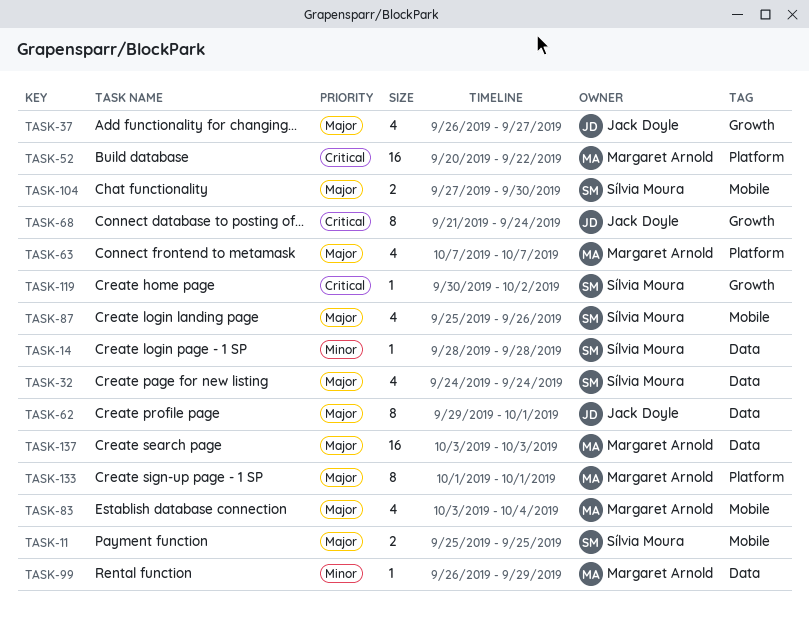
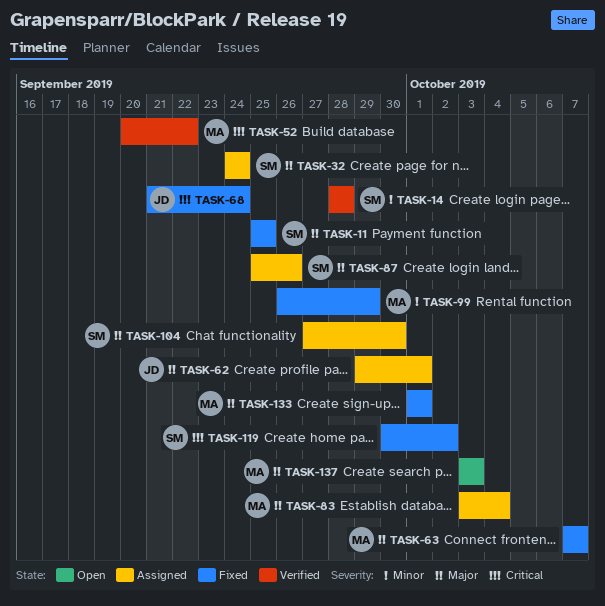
TASK-37: present -> none

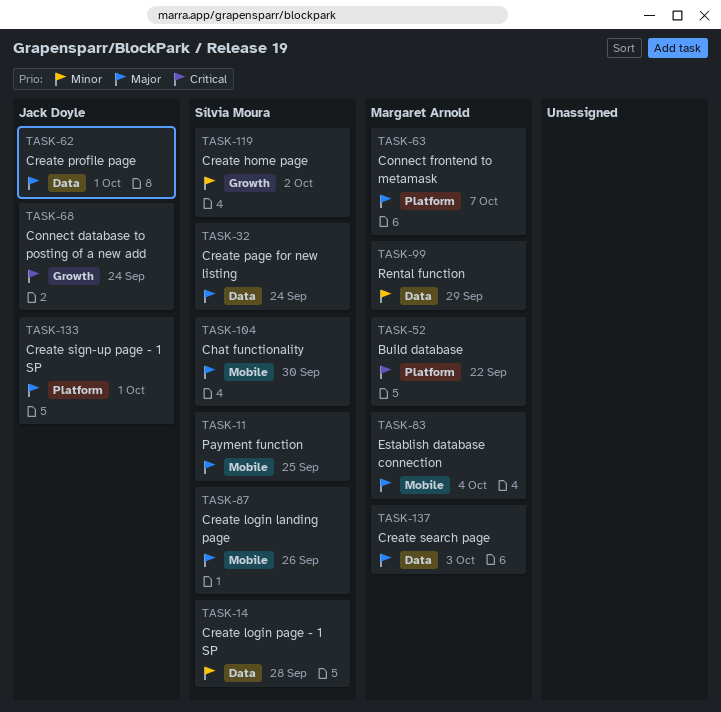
TASK-119, priority: Critical -> Minor
TASK-133, owner: Margaret Arnold -> Jack Doyle

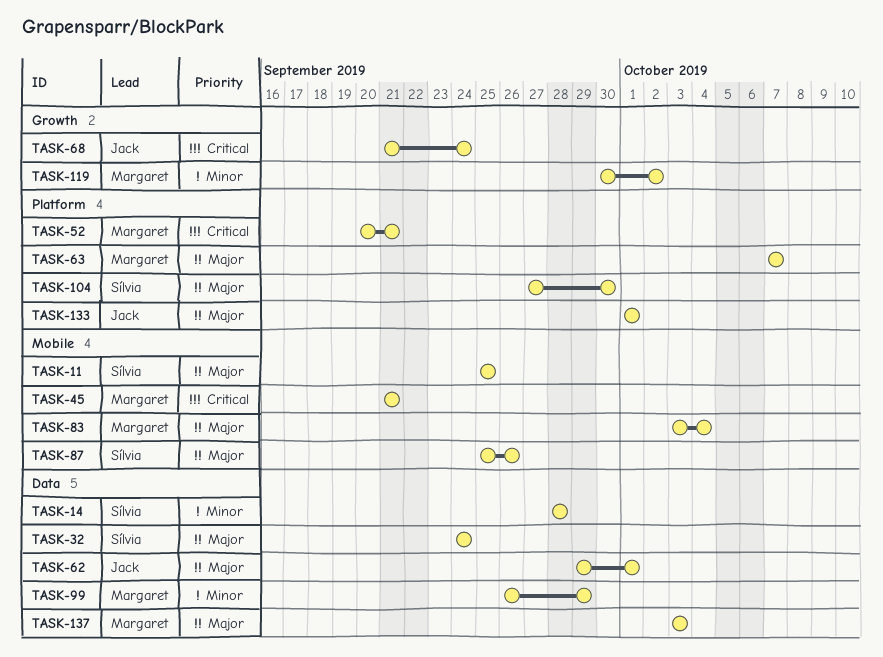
TASK-45: none -> present
TASK-52, due: Sep 22 -> Sep 21
TASK-104, label: Mobile -> Platform
TASK-119, owner: Sílvia Moura -> Margaret Arnold

